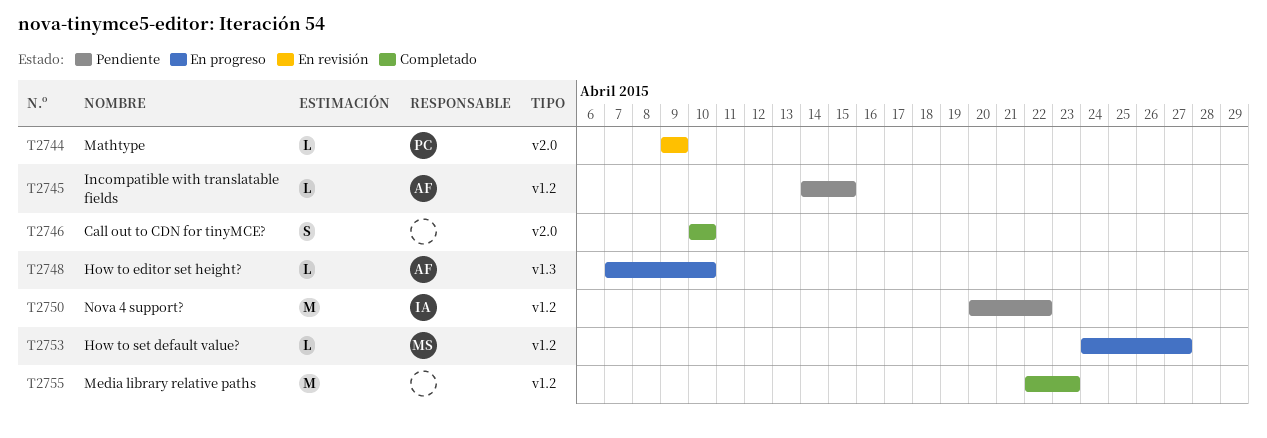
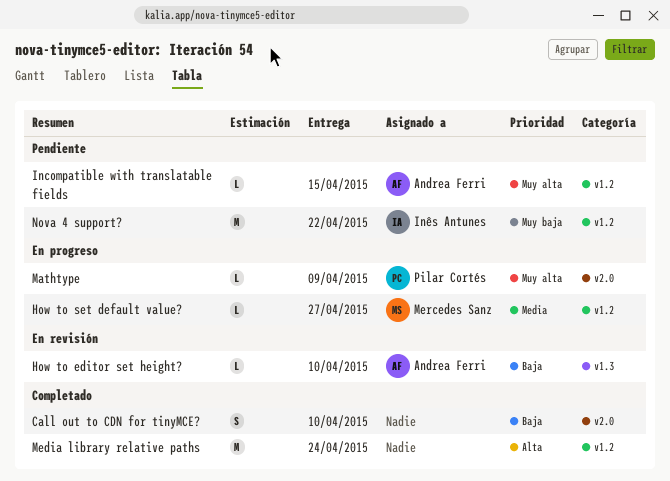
How to editor set height?, status: En progreso -> En revisión
Mathtype, status: En revisión -> En progreso
Media library relative paths, due: Apr 23 -> Apr 24

